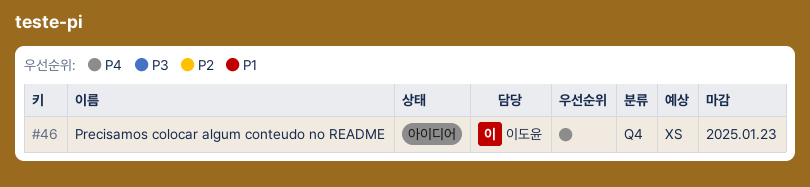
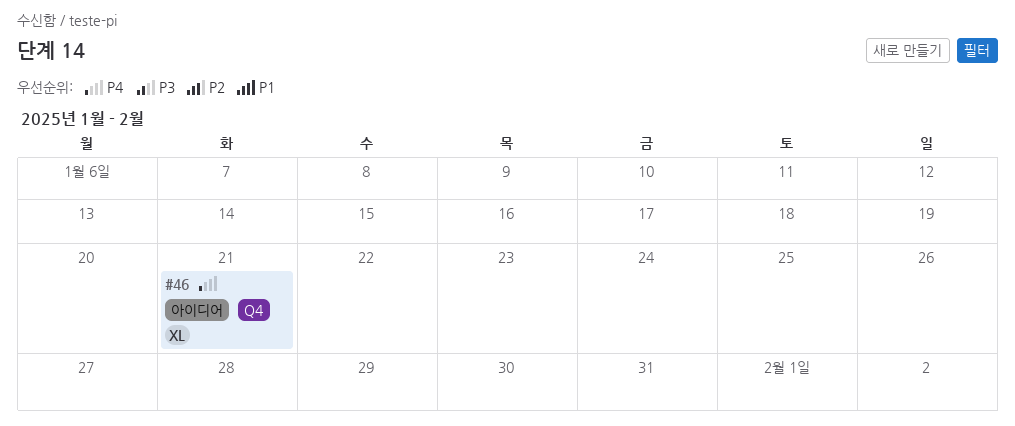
#46, estimate: XS -> XL
#46, due: Jan 23 -> Jan 21

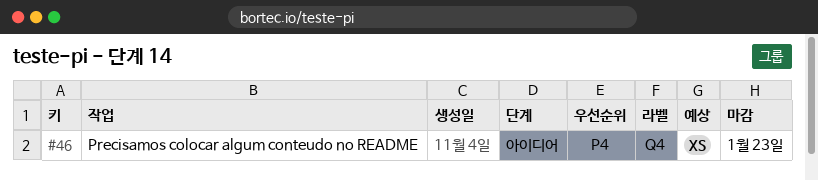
#46, estimate: XL -> XS
#46, due: Jan 21 -> Jan 23

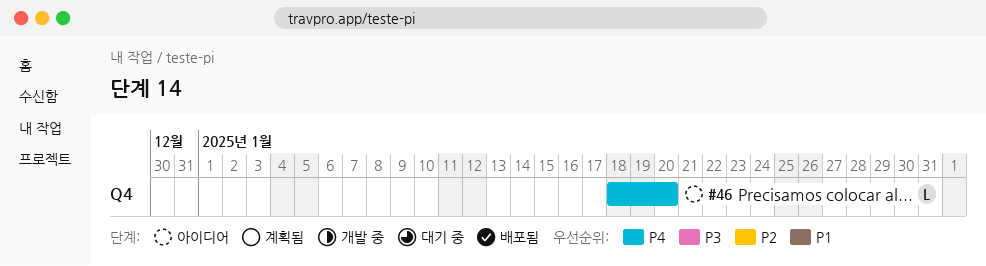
#46, estimate: XS -> L
#46, due: Jan 23 -> Jan 20

